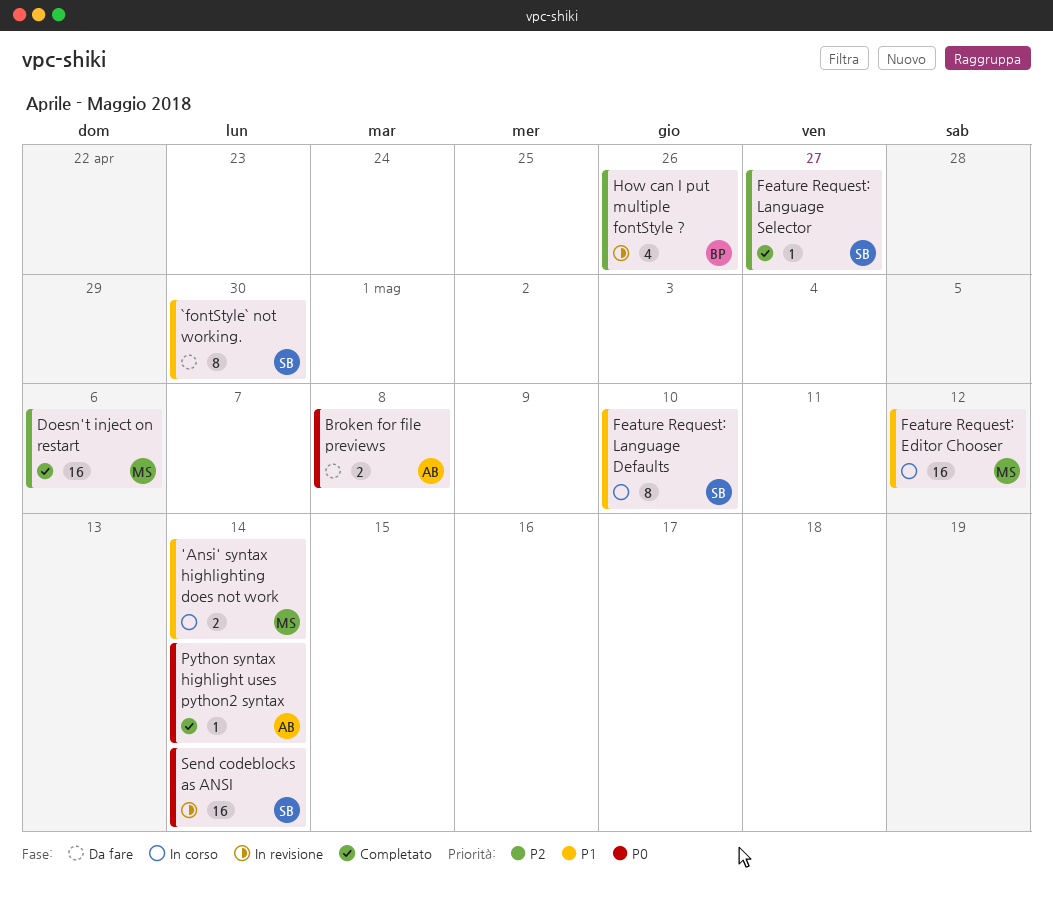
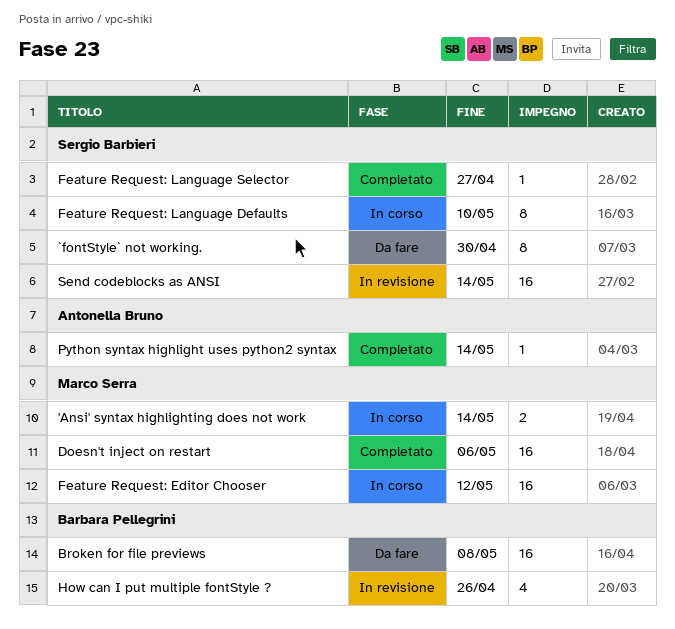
Broken for file previews, owner: Antonella Bruno -> Barbara Pellegrini
Broken for file previews, estimate: 2 -> 16

